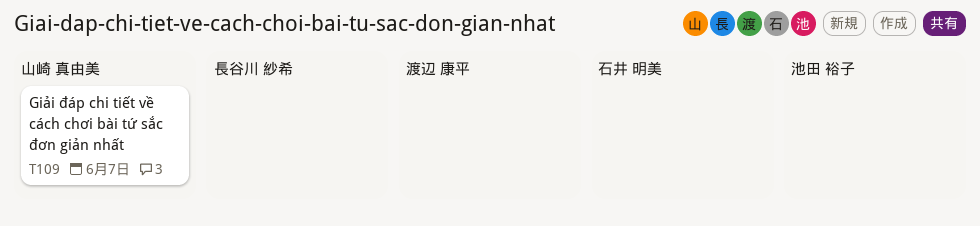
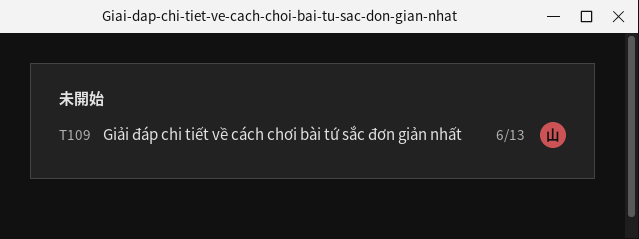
T109, due: Jun 7 -> Jun 13

